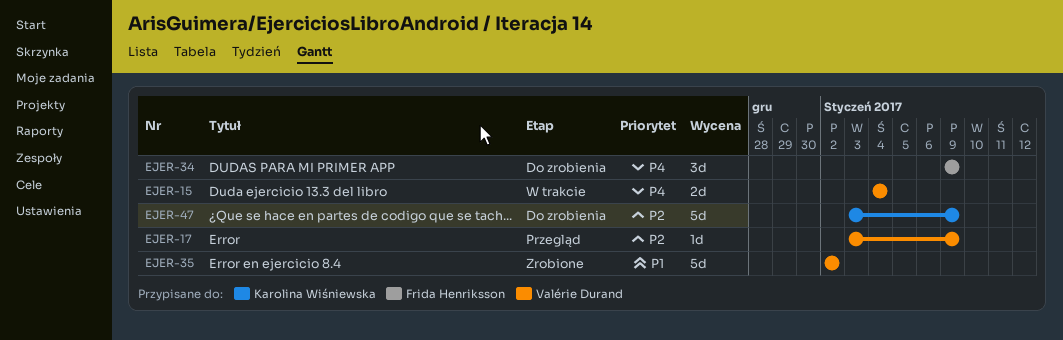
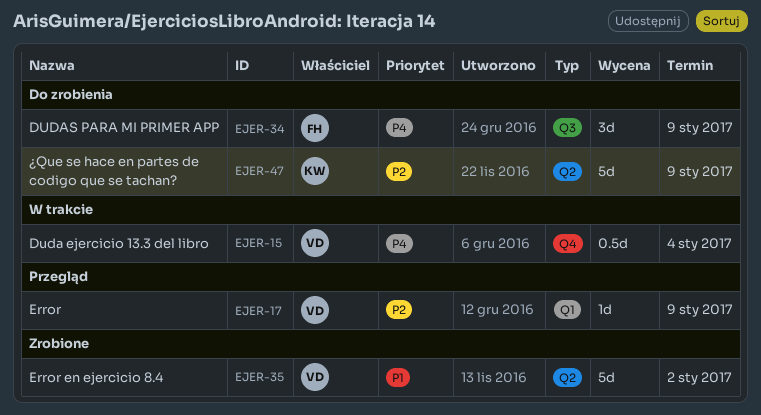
EJER-15, estimate: 2d -> 0.5d

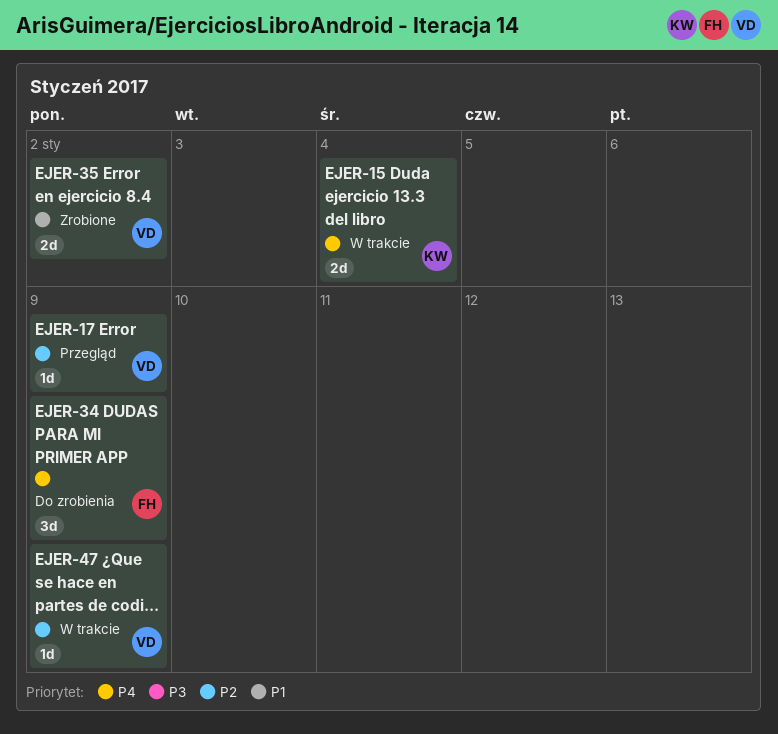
EJER-15, owner: VD -> KW
EJER-15, estimate: 0.5d -> 2d
EJER-35, estimate: 5d -> 2d
EJER-47, status: Do zrobienia -> W trakcie
EJER-47, owner: KW -> VD
EJER-47, estimate: 5d -> 1d

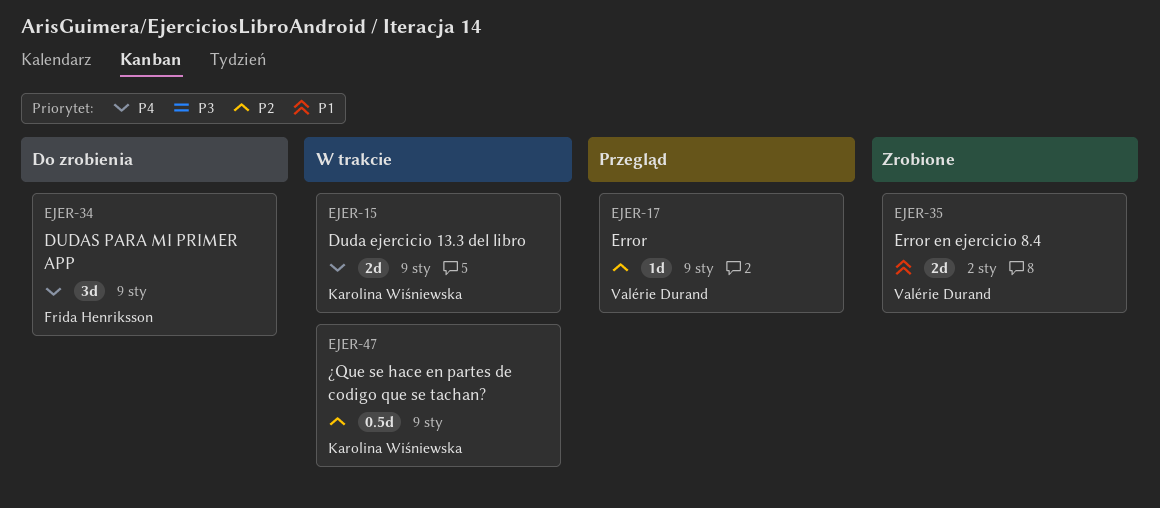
EJER-15, due: Jan 4 -> Jan 9
EJER-47, owner: Valérie Durand -> Karolina Wiśniewska
EJER-47, estimate: 1d -> 0.5d

